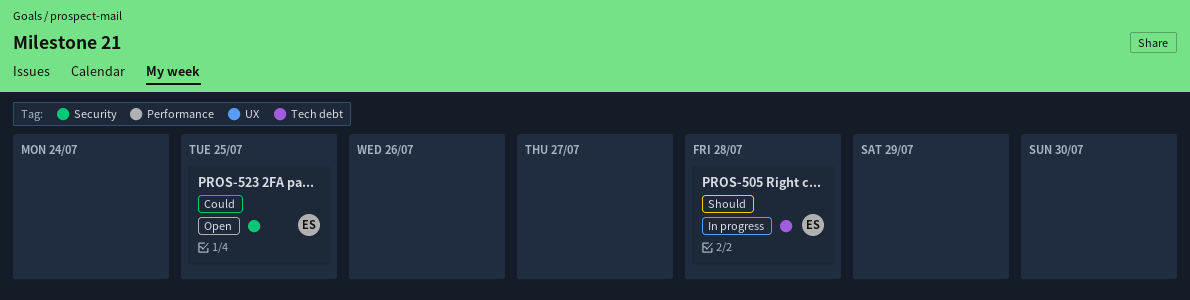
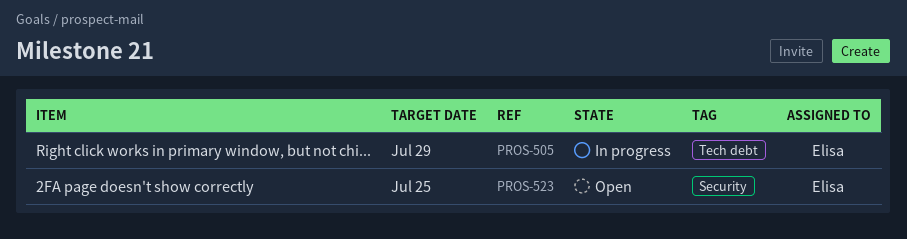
PROS-505, due: Jul 28 -> Jul 29

